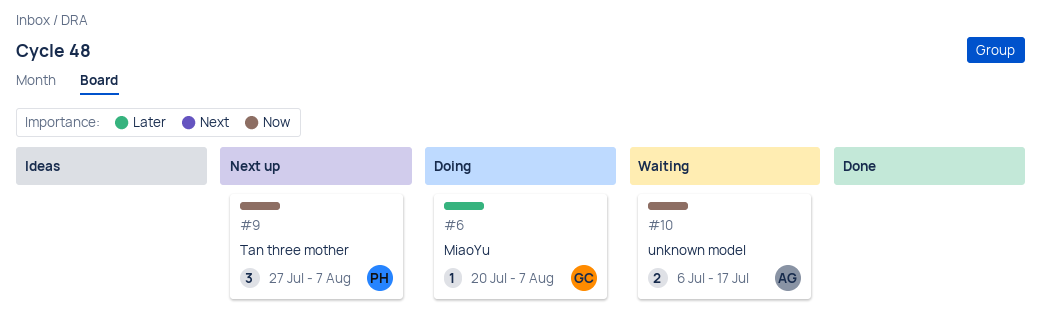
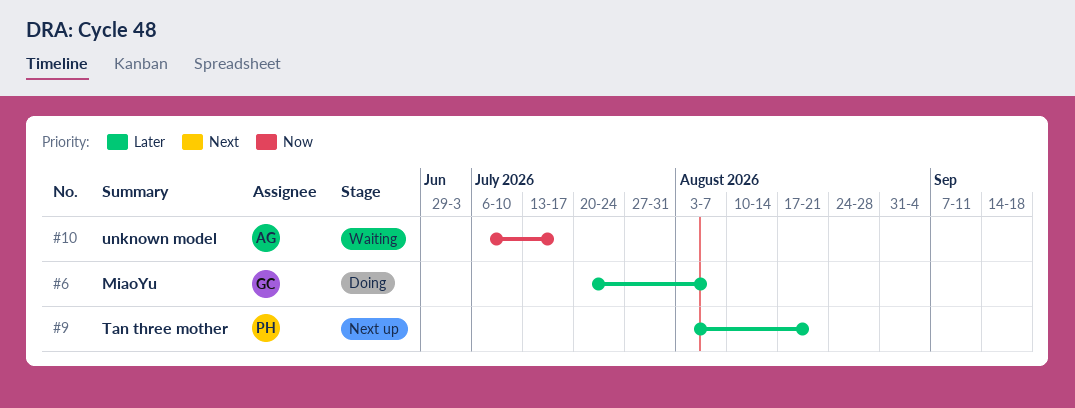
#9, priority: Now -> Later
#9, start: Jul 27 -> Aug 3
#9, due: Aug 7 -> Aug 21

